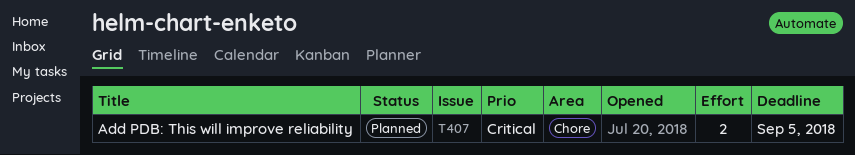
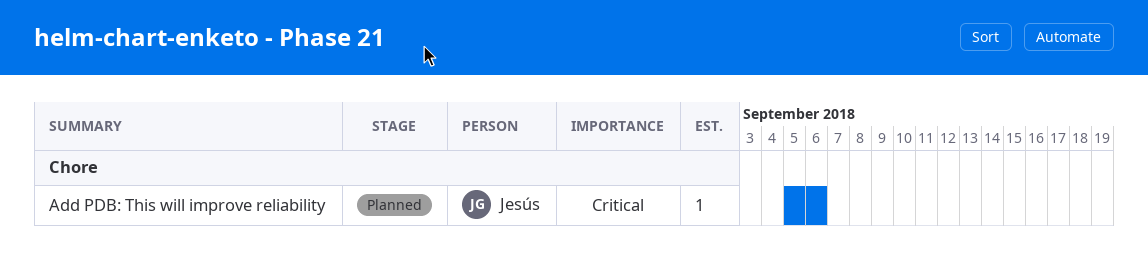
Add PDB: This will improve reliability, estimate: 2 -> 1
Add PDB: This will improve reliability, due: Sep 5 -> Sep 6

